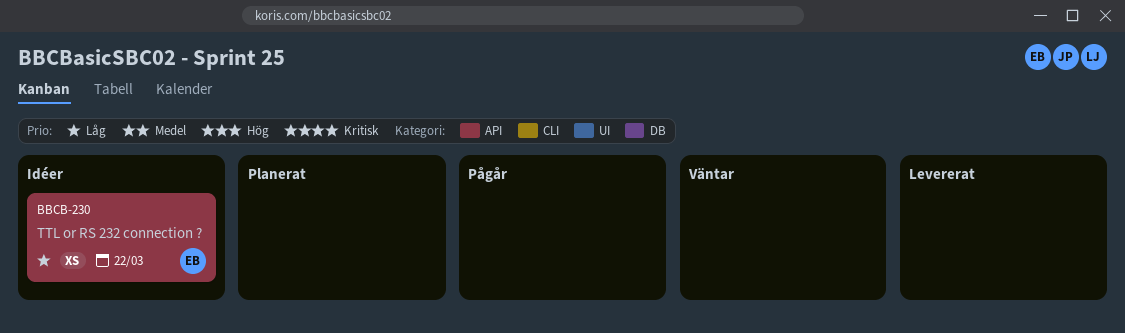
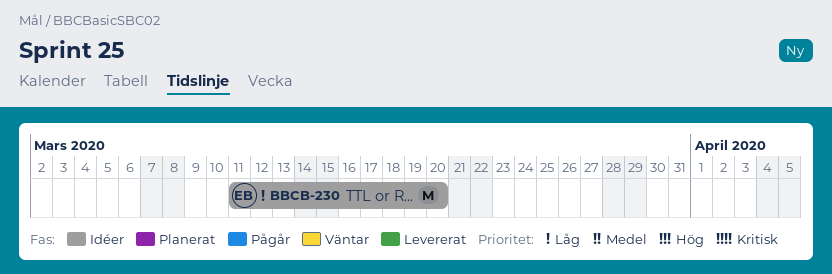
BBCB-230, estimate: XS -> M
BBCB-230, due: Mar 22 -> Mar 20

